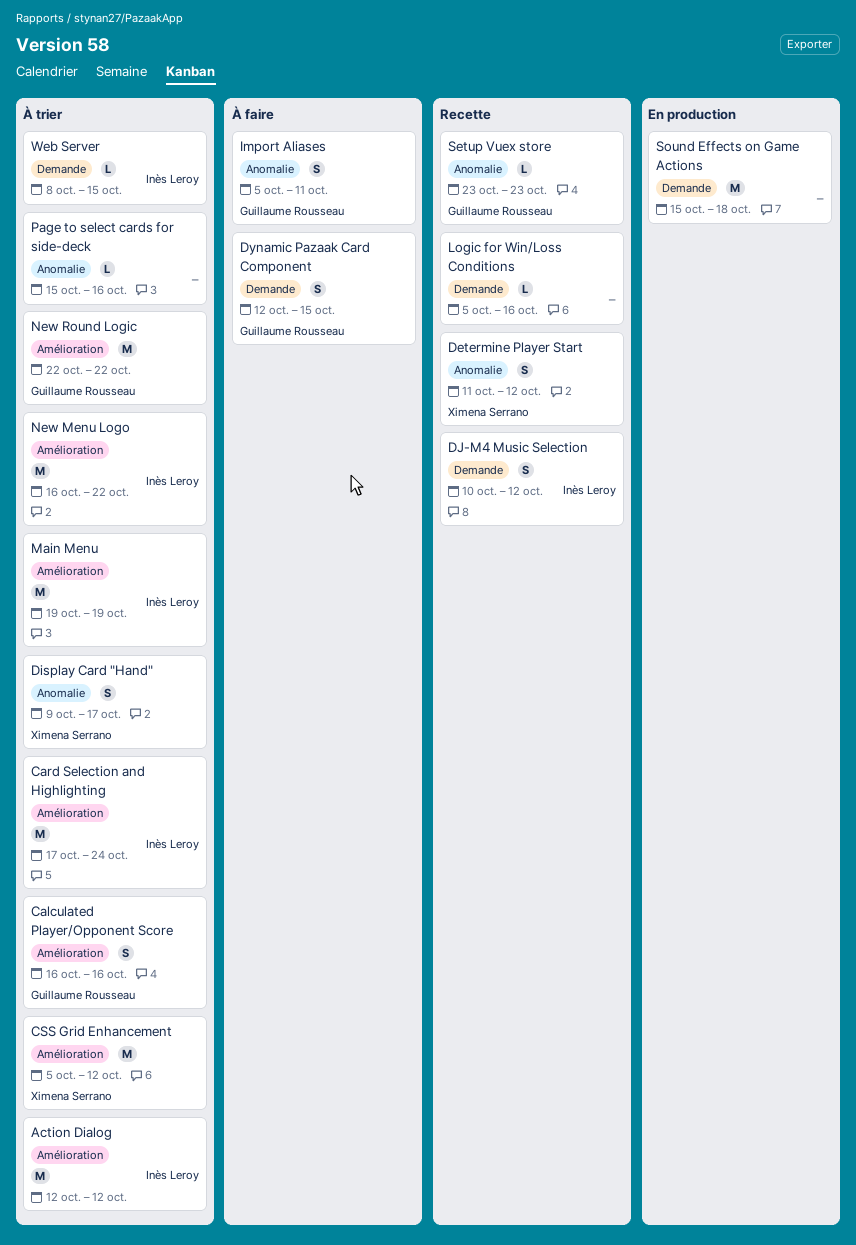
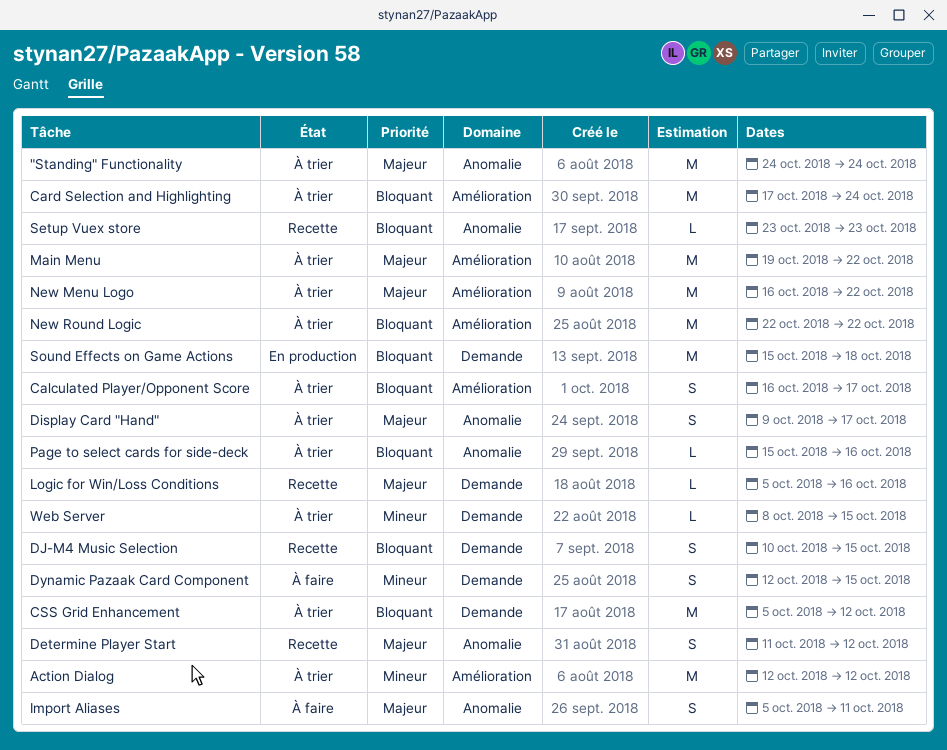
"Standing" Functionality: none -> present
Calculated Player/Opponent Score, due: Oct 16 -> Oct 17
CSS Grid Enhancement, label: Amélioration -> Demande
DJ-M4 Music Selection, due: Oct 12 -> Oct 15
Main Menu, due: Oct 19 -> Oct 22

